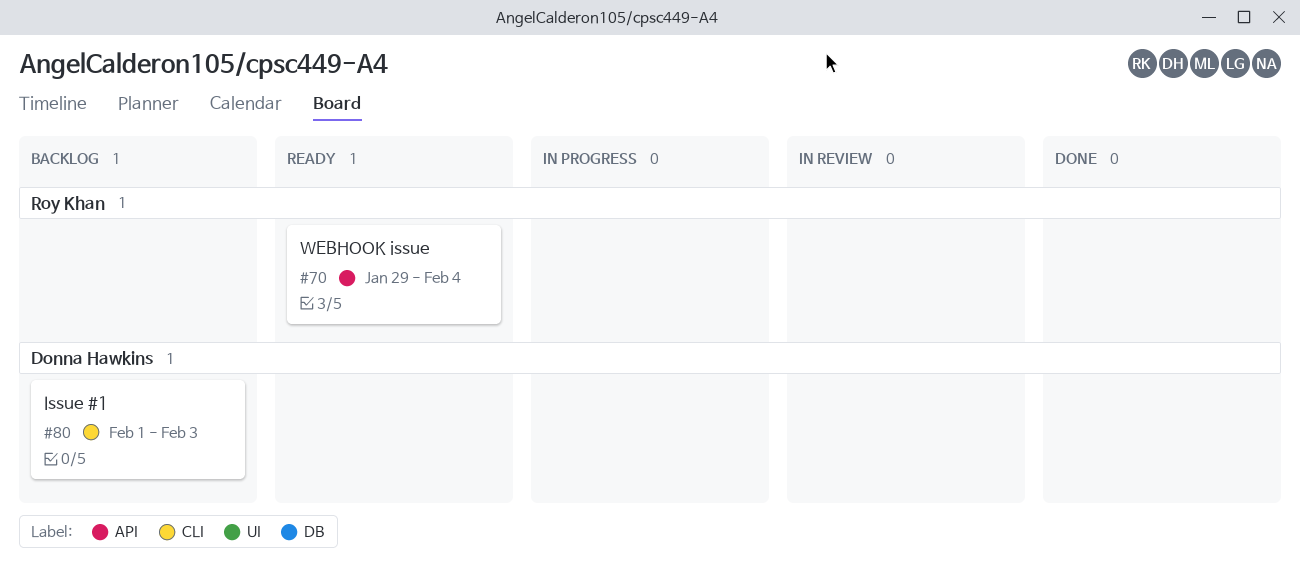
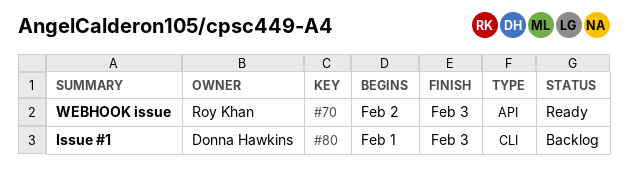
#70, start: Jan 29 -> Feb 2
#70, due: Feb 4 -> Feb 3

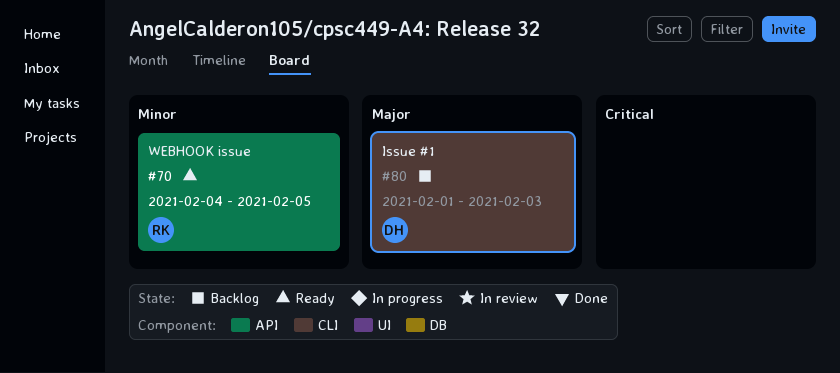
#70, start: Feb 2 -> Feb 4
#70, due: Feb 3 -> Feb 5

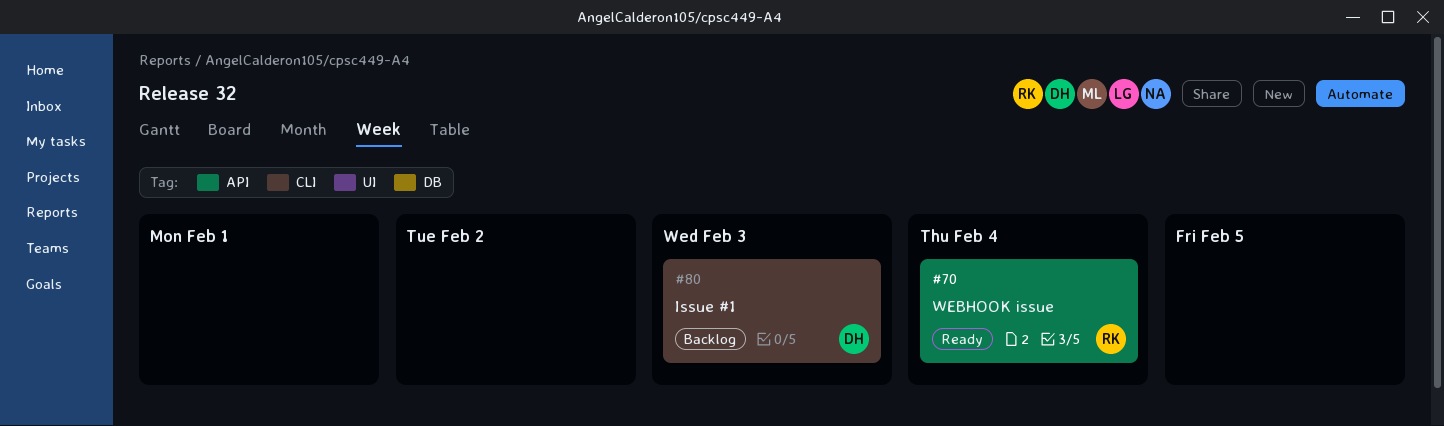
#70, due: Feb 5 -> Feb 4

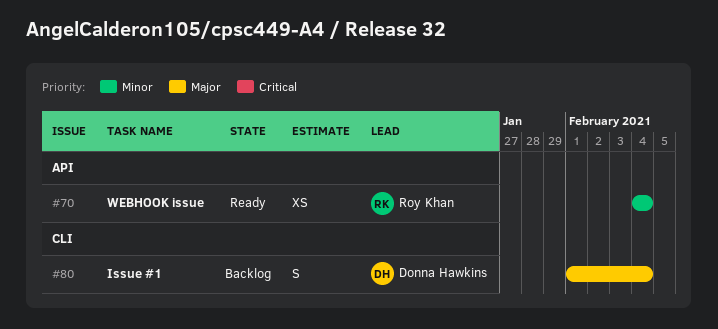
#80, due: Feb 3 -> Feb 4

